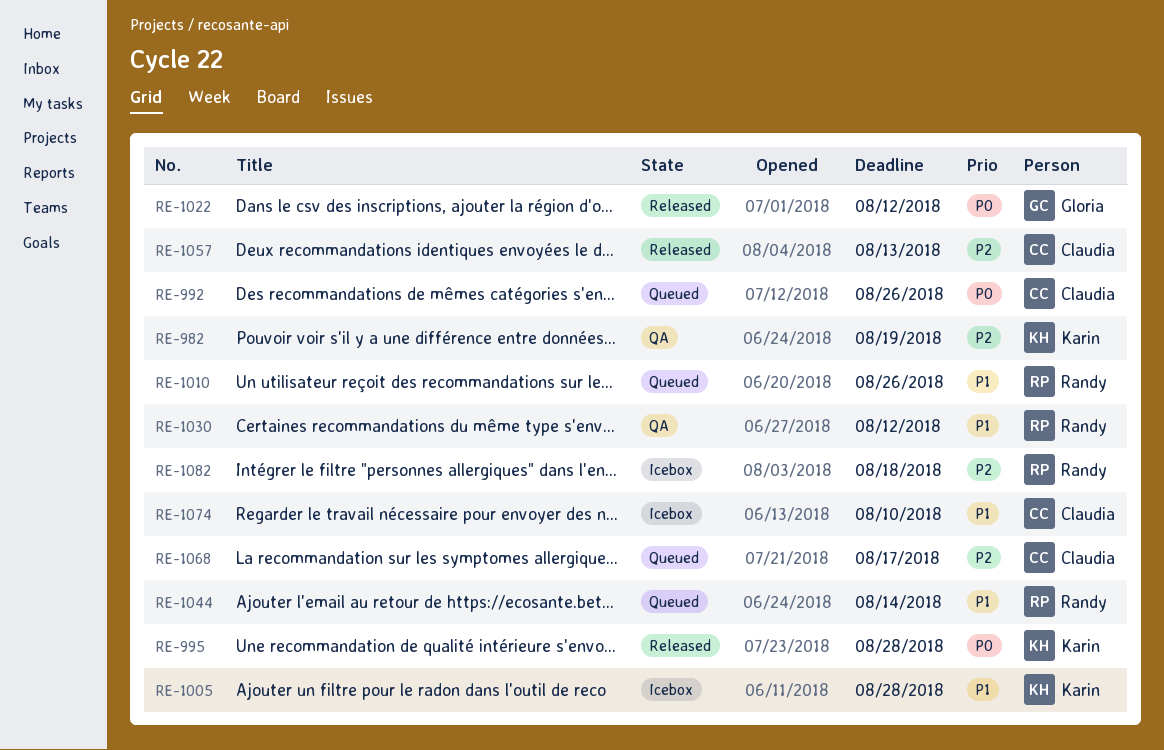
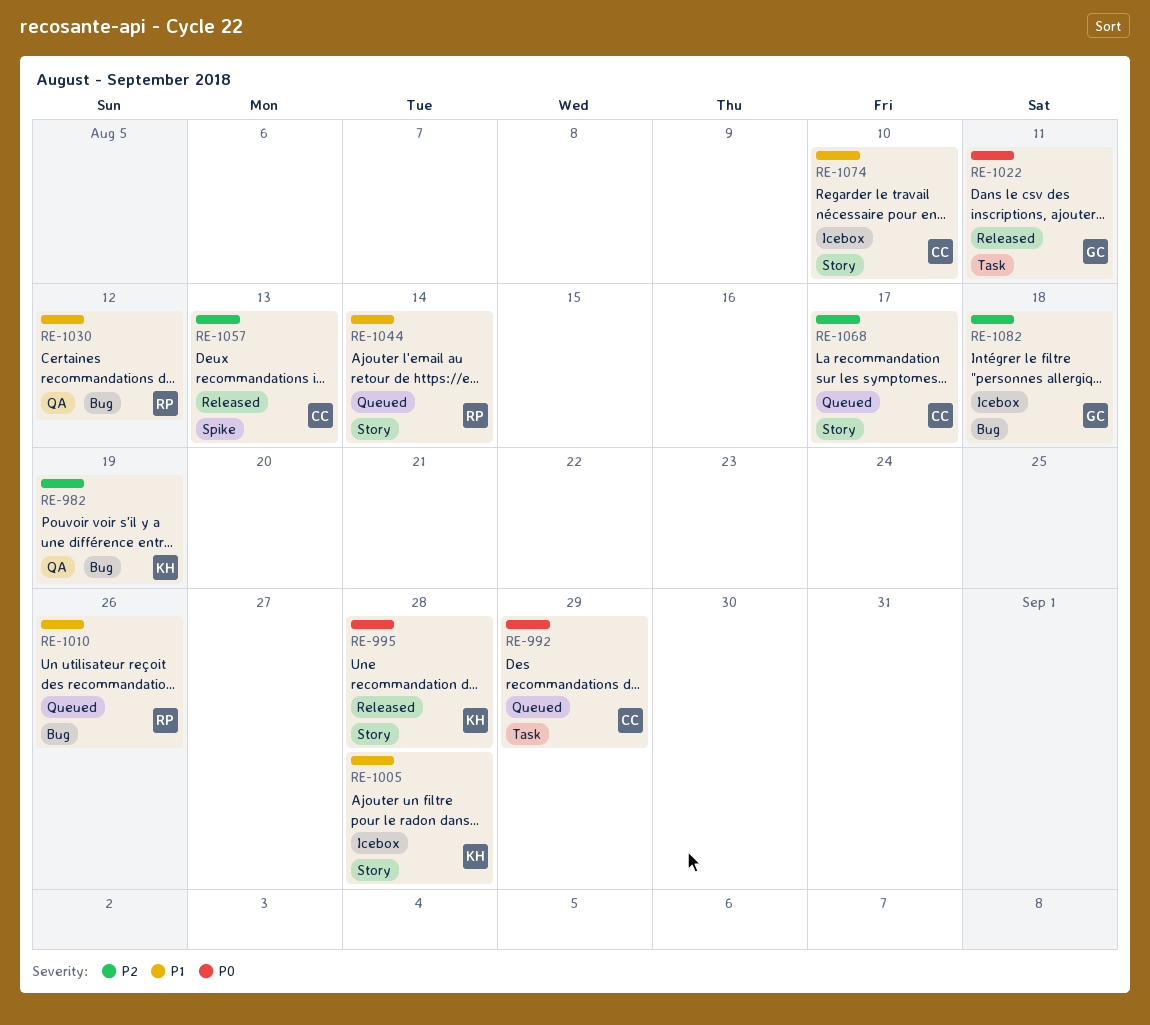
RE-992, due: Aug 26 -> Aug 29
RE-1022, due: Aug 12 -> Aug 11
RE-1082, owner: Randy -> Gloria

